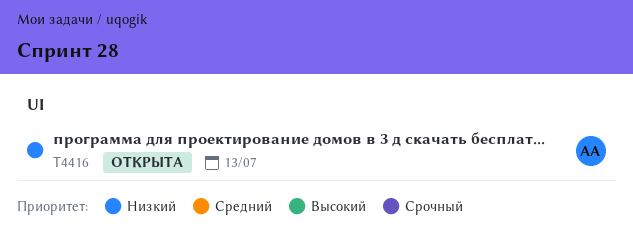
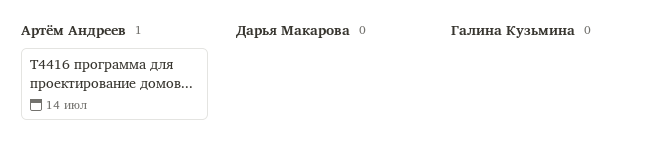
T4416, due: Jul 13 -> Jul 14

